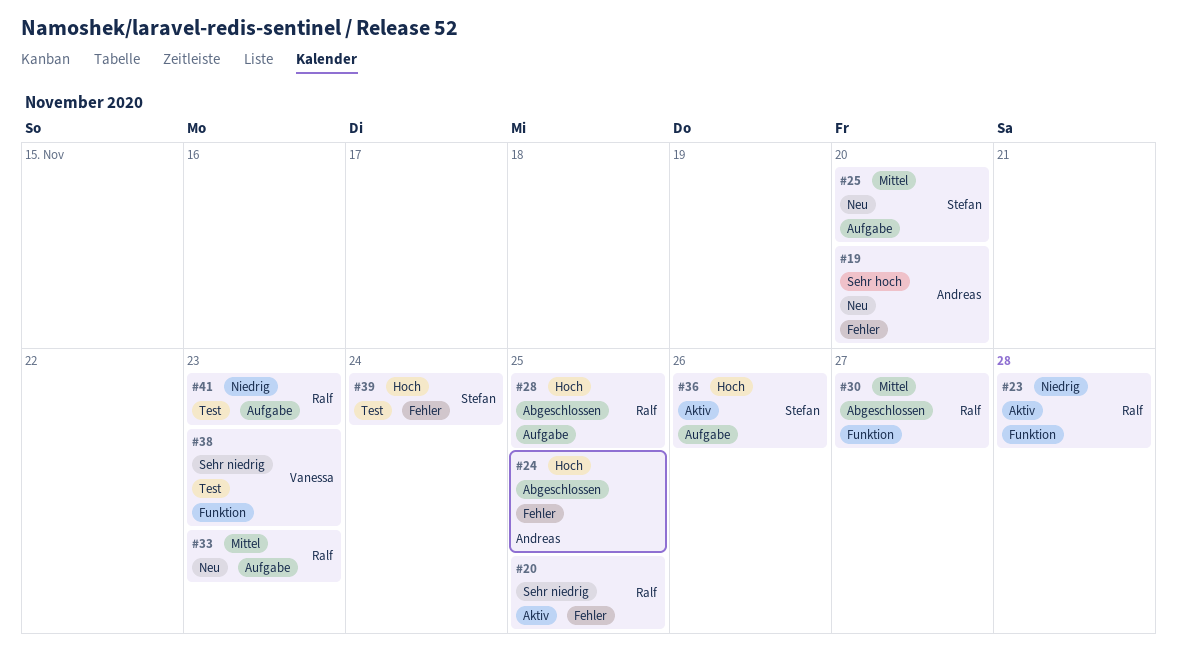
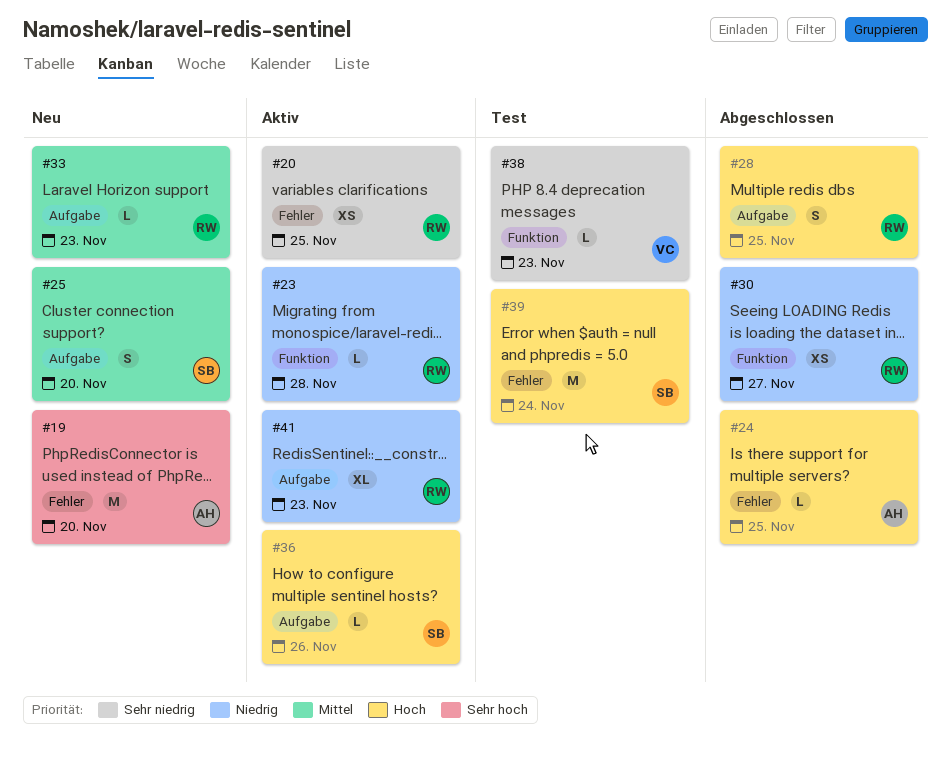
#30, priority: Mittel -> Niedrig
#41, status: Test -> Aktiv

